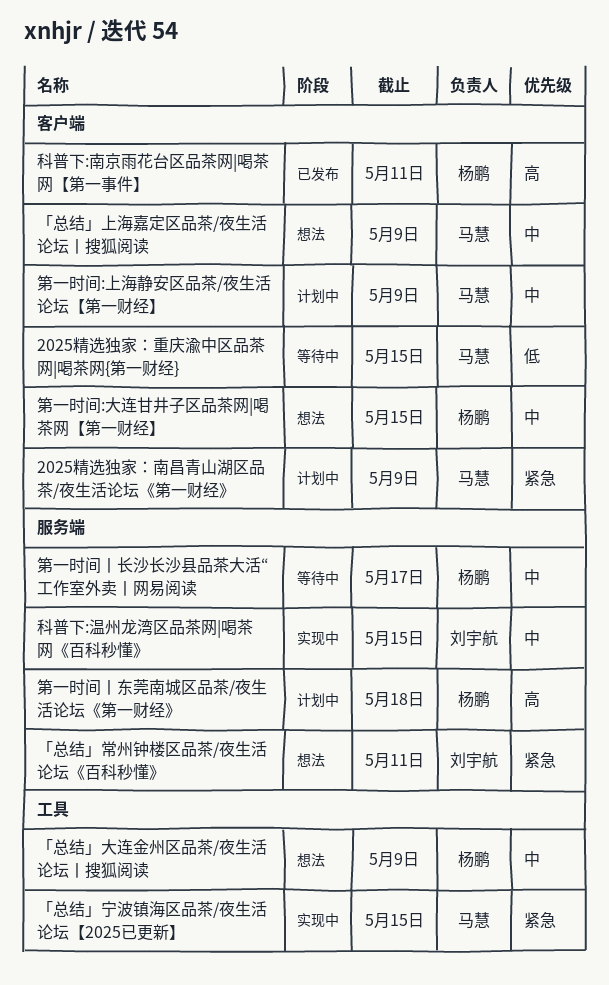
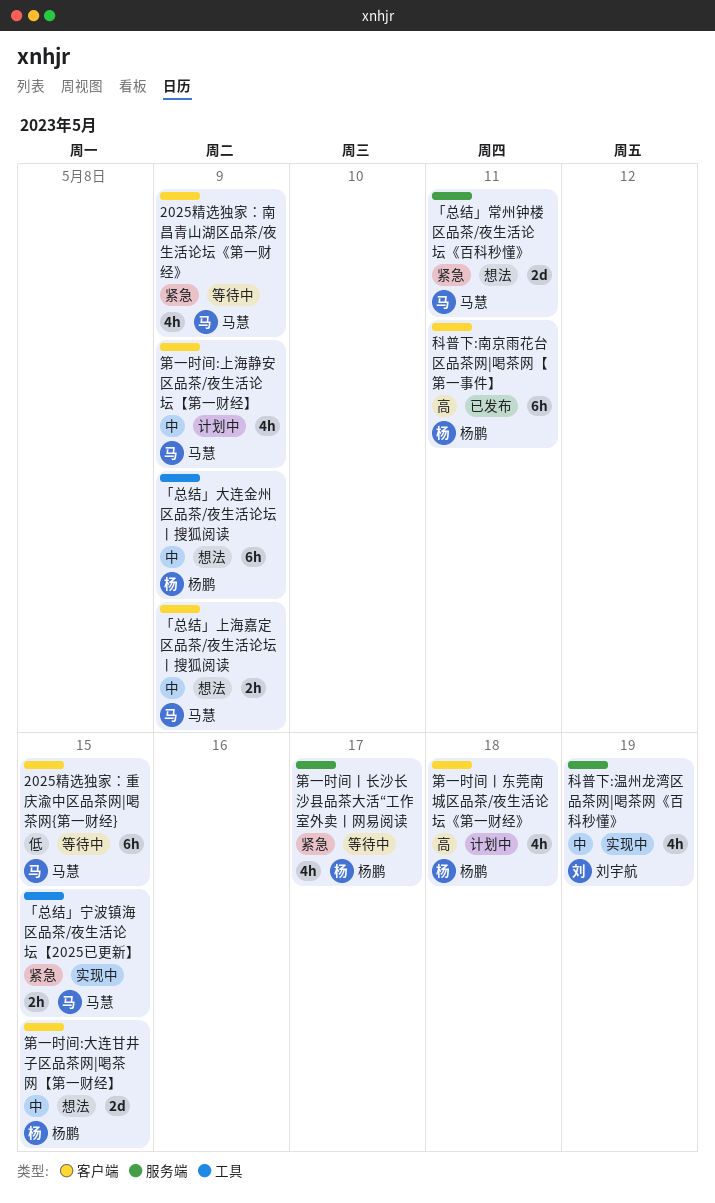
2025精选独家：南昌青山湖区品茶/夜生活论坛《第一财经》, status: 计划中 -> 等待中
「总结」常州钟楼区品茶/夜生活论坛《百科秒懂》, owner: 刘宇航 -> 马慧
科普下:温州龙湾区品茶网|喝茶网《百科秒懂》, due: May 15 -> May 19
第一时间丨东莞南城区品茶/夜生活论坛《第一财经》, label: 服务端 -> 客户端
第一时间丨长沙长沙县品茶大活“工作室外卖丨网易阅读, priority: 中 -> 紧急

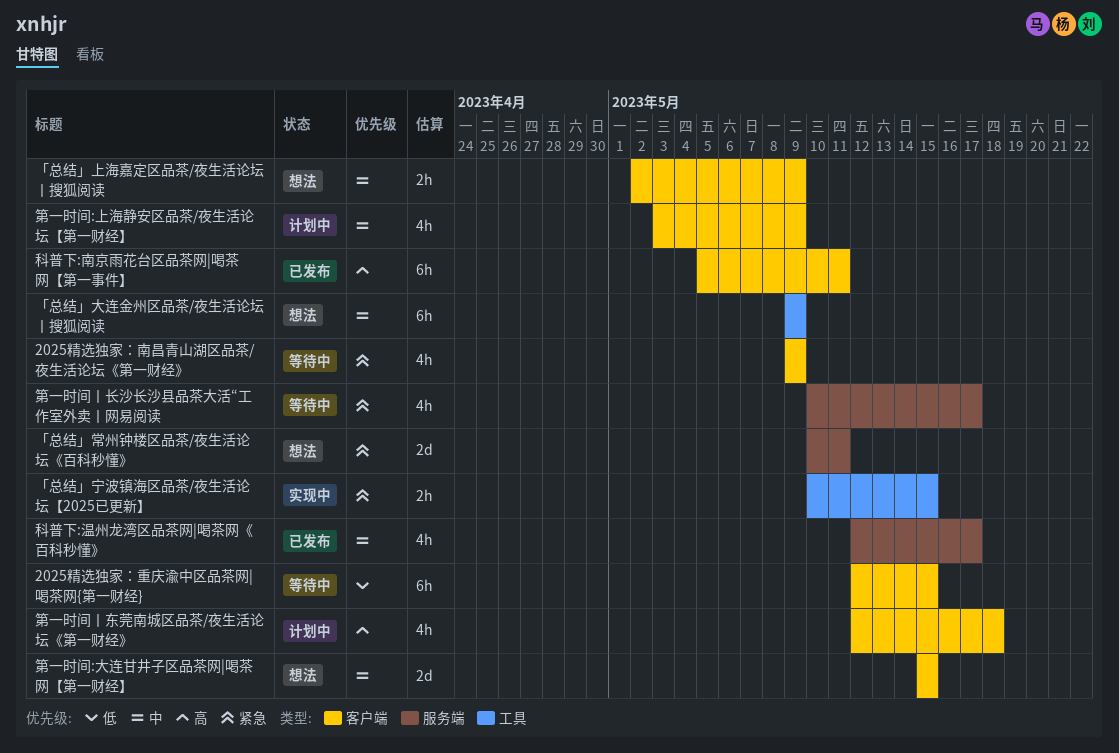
科普下:温州龙湾区品茶网|喝茶网《百科秒懂》, status: 实现中 -> 已发布
科普下:温州龙湾区品茶网|喝茶网《百科秒懂》, due: May 19 -> May 17

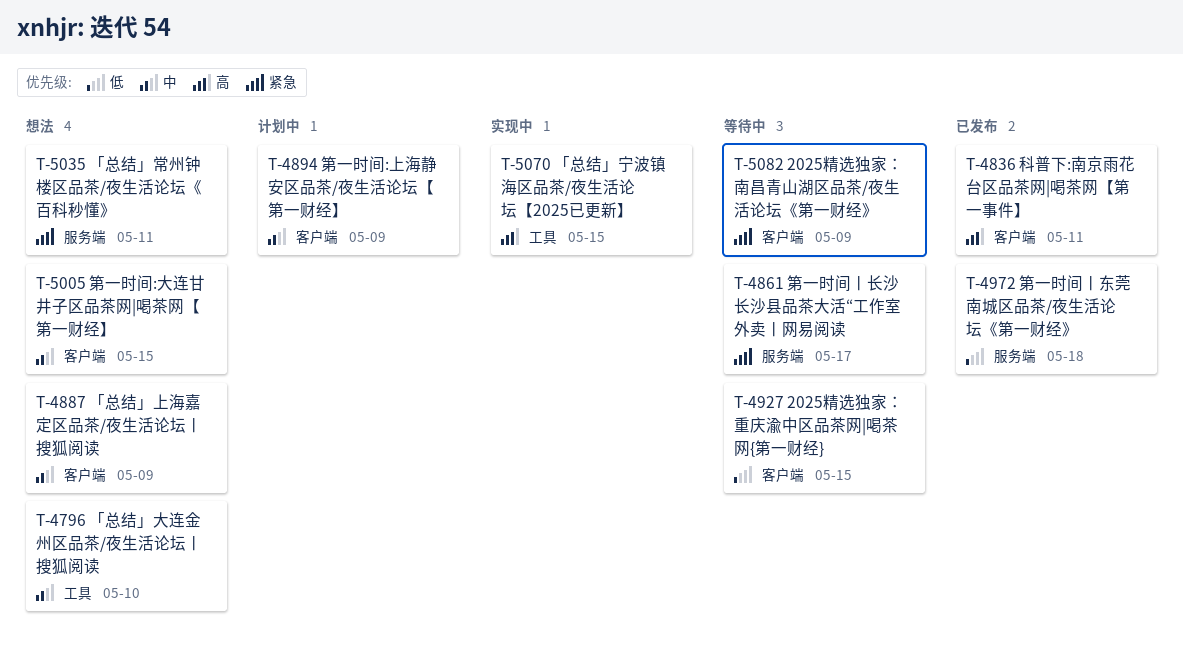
「总结」大连金州区品茶/夜生活论坛丨搜狐阅读, due: May 9 -> May 10
「总结」宁波镇海区品茶/夜生活论坛【2025已更新】, priority: 紧急 -> 高
科普下:温州龙湾区品茶网|喝茶网《百科秒懂》: present -> none
第一时间丨东莞南城区品茶/夜生活论坛《第一财经》, status: 计划中 -> 已发布
第一时间丨东莞南城区品茶/夜生活论坛《第一财经》, priority: 高 -> 低
第一时间丨东莞南城区品茶/夜生活论坛《第一财经》, label: 客户端 -> 服务端

